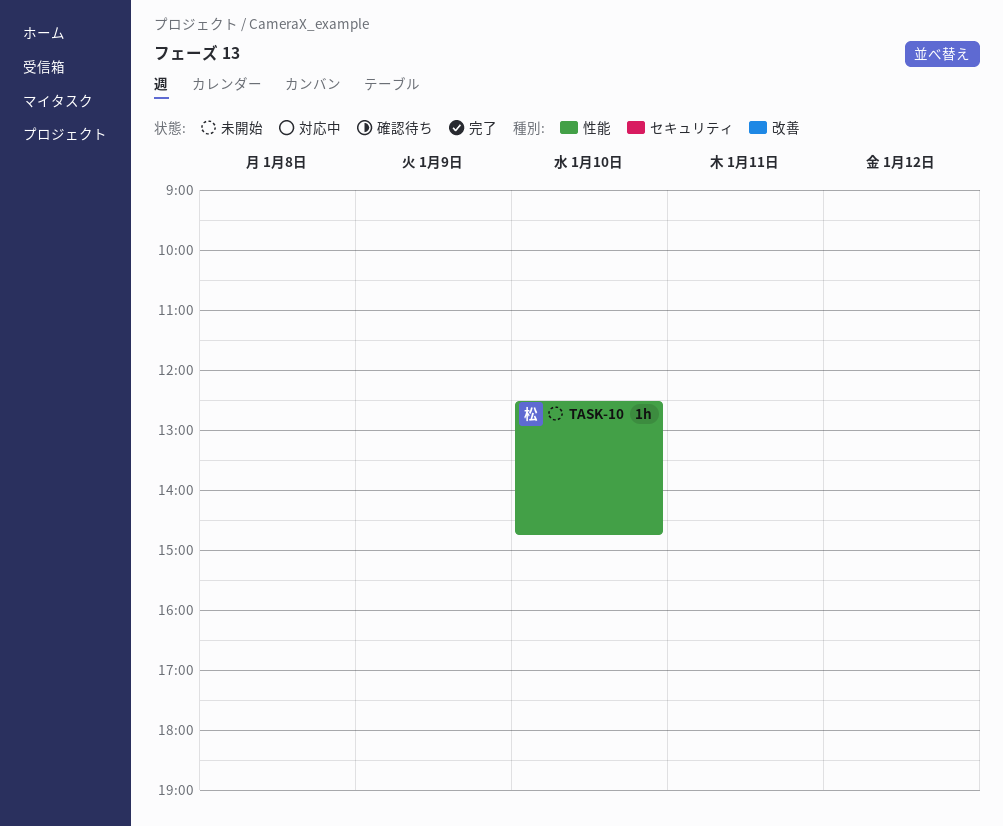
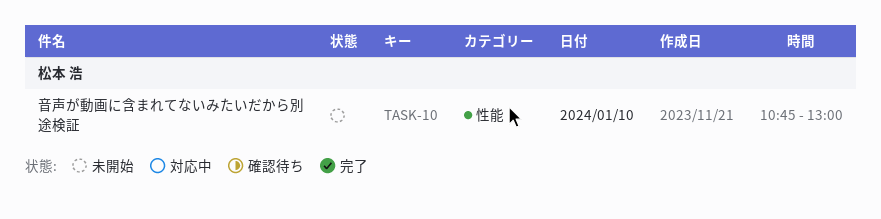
TASK-10, begins: 12:30 -> 10:45
TASK-10, ends: 14:45 -> 13:00

